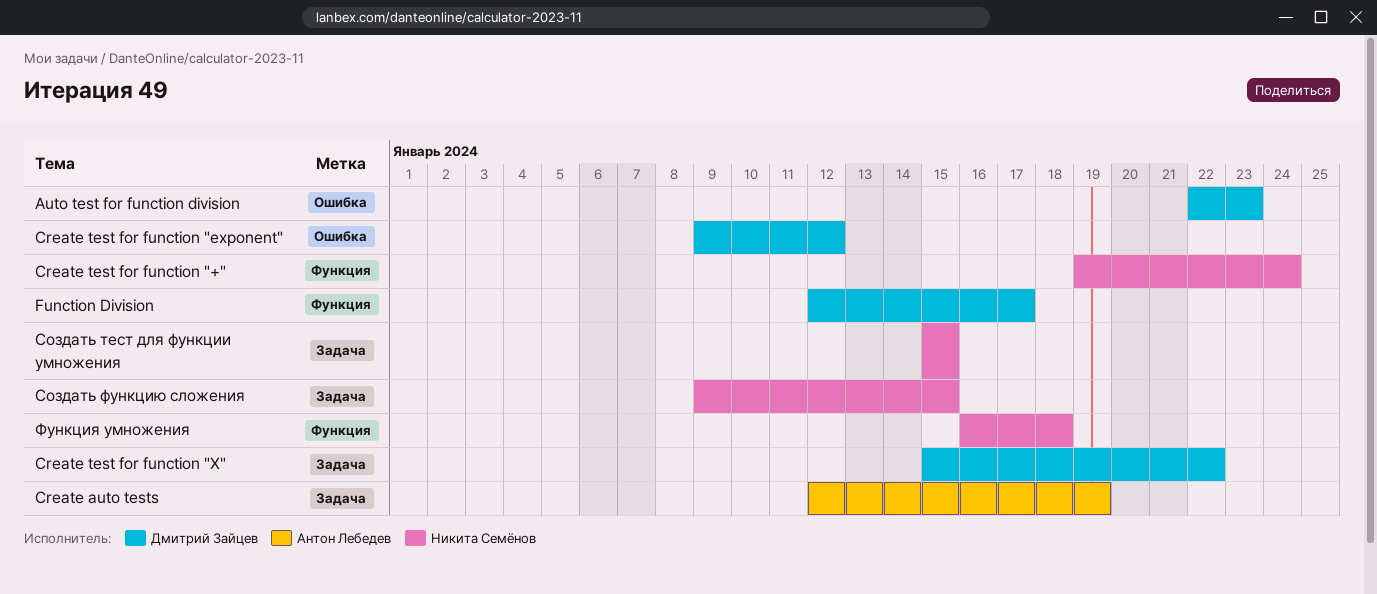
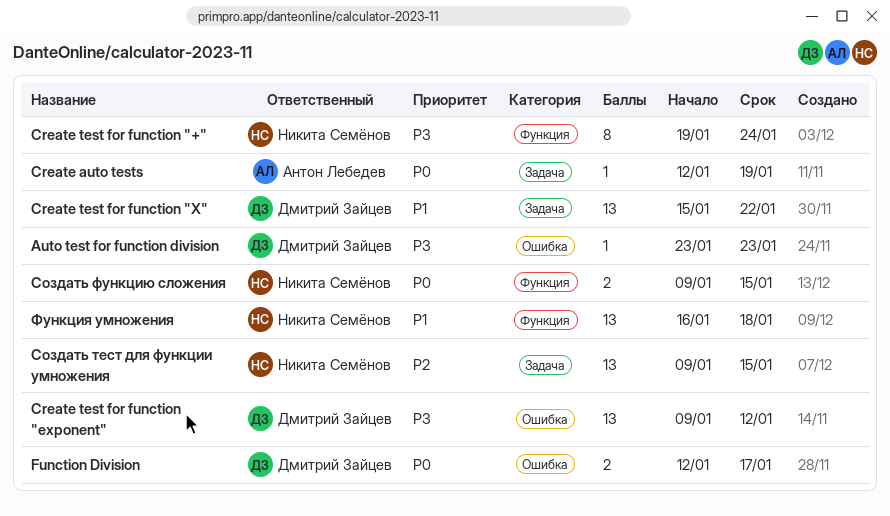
Auto test for function division, start: Jan 22 -> Jan 23
Function Division, label: Функция -> Ошибка
Создать тест для функции умножения, start: Jan 15 -> Jan 9
Создать функцию сложения, label: Задача -> Функция

